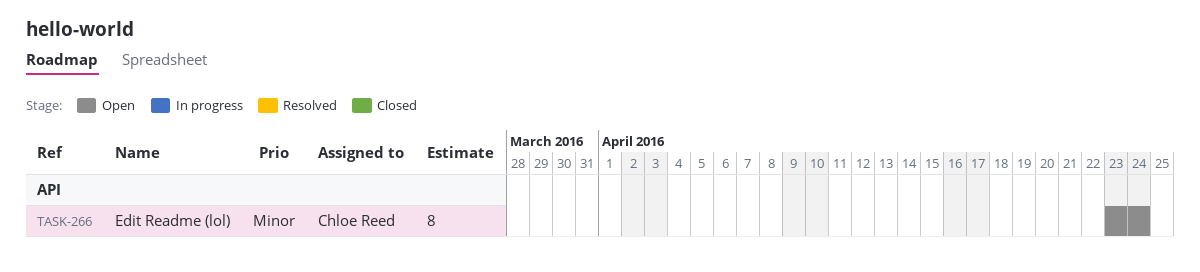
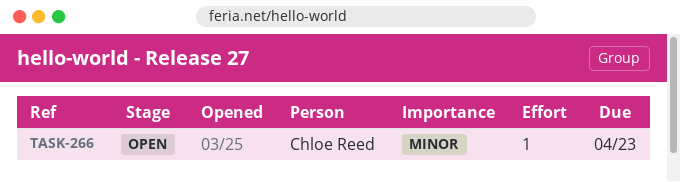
TASK-266, estimate: 8 -> 1
TASK-266, due: Apr 24 -> Apr 23

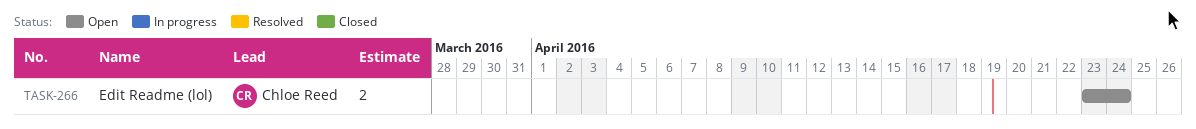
TASK-266, estimate: 1 -> 2
TASK-266, due: Apr 23 -> Apr 24

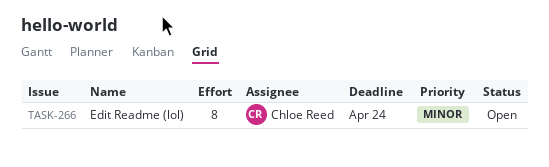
TASK-266, estimate: 2 -> 8

